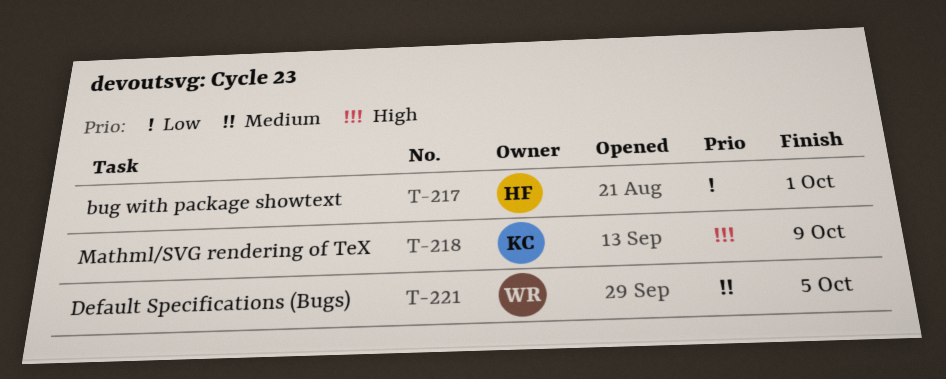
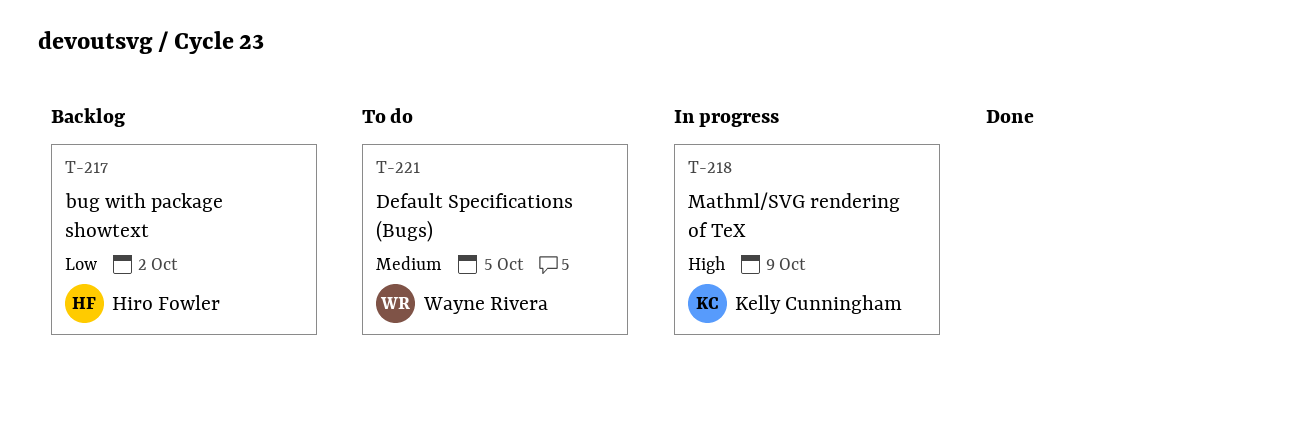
T-217, due: Oct 1 -> Oct 2

